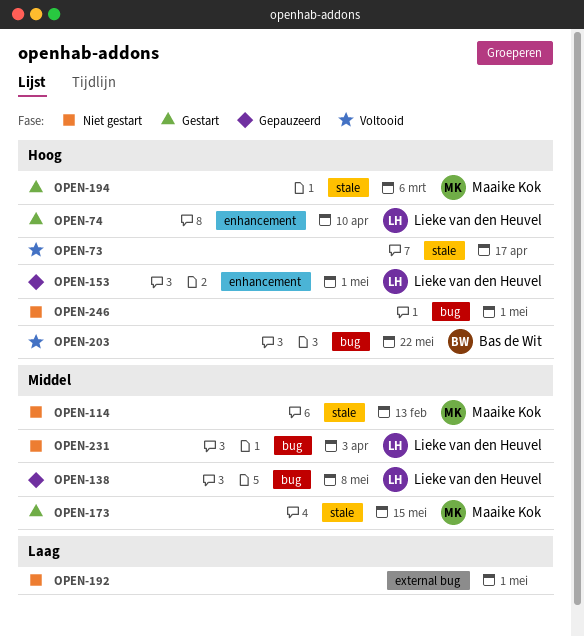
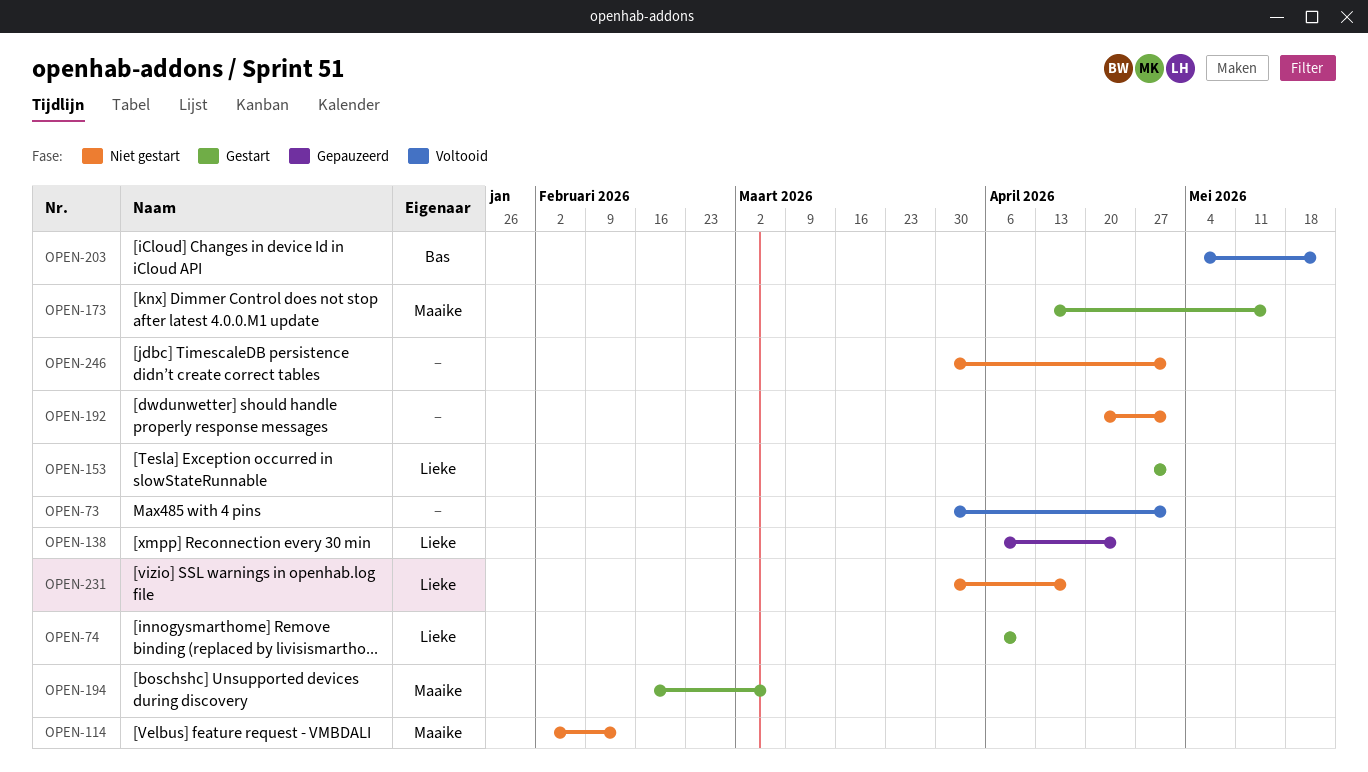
OPEN-73, due: Apr 17 -> May 1
OPEN-138, due: May 8 -> Apr 24
OPEN-153, status: Gepauzeerd -> Gestart
OPEN-231, due: Apr 3 -> Apr 17

